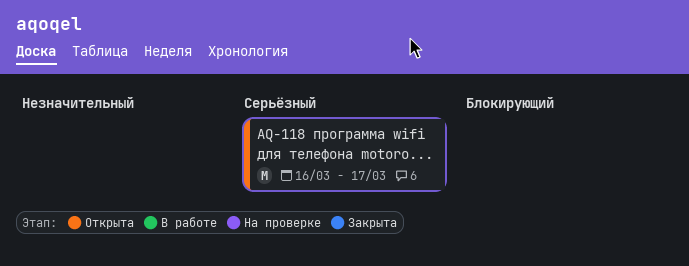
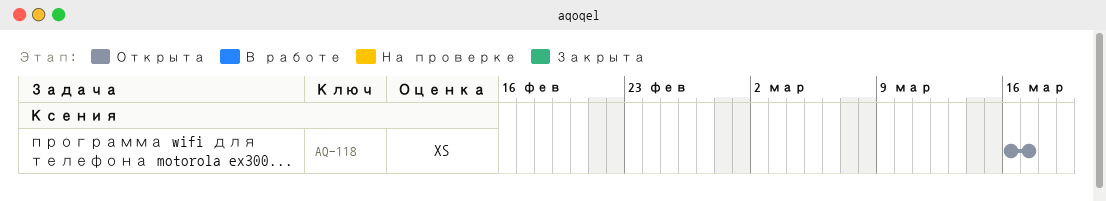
AQ-118, estimate: M -> XS

